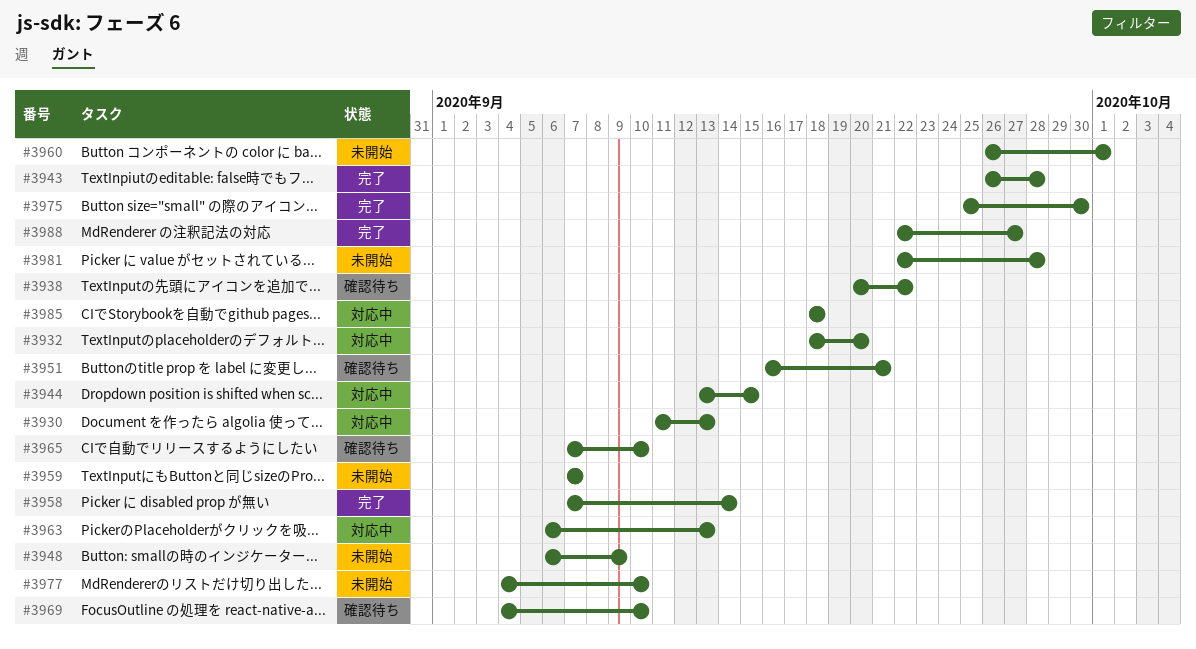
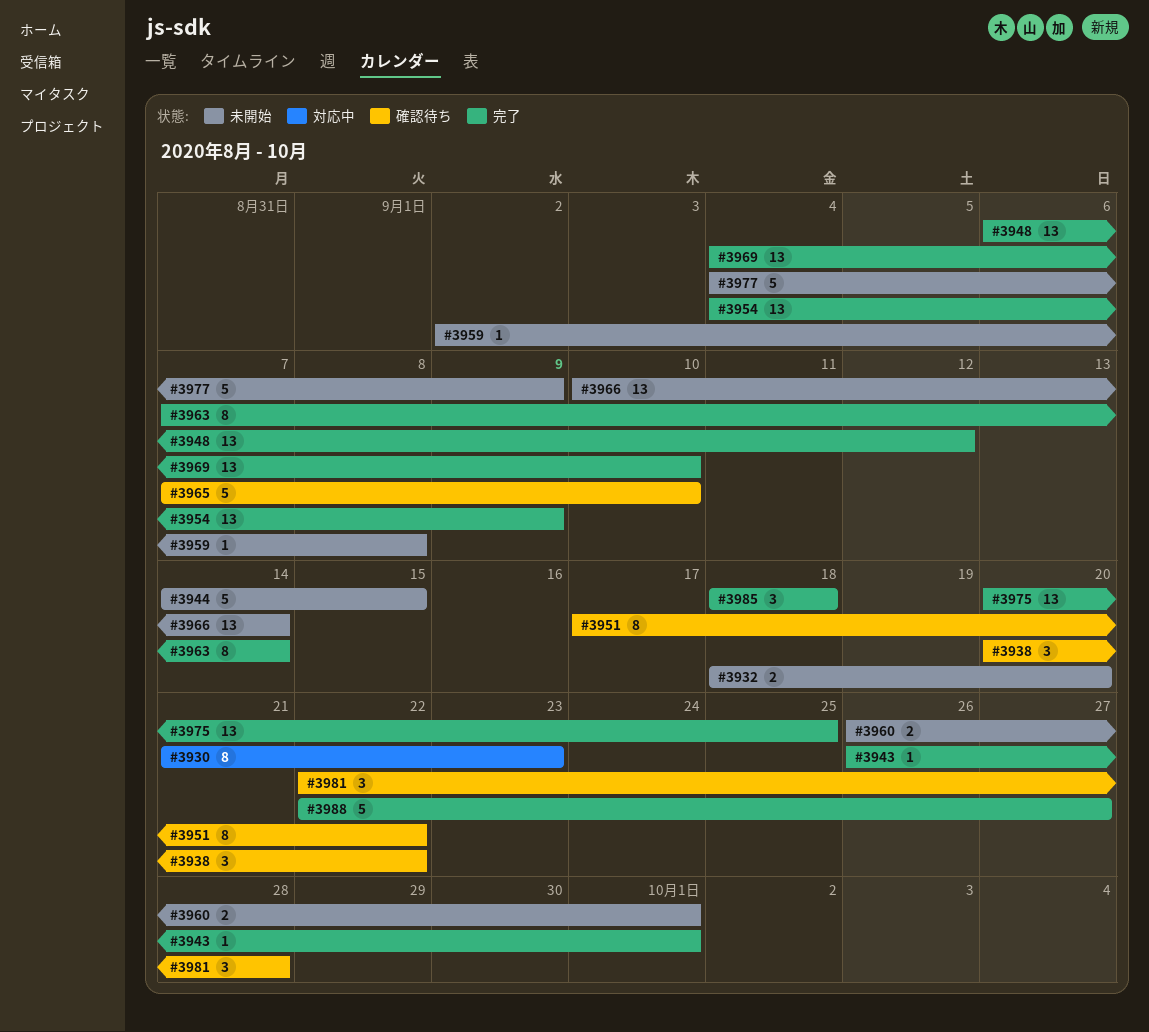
#3930, start: Sep 11 -> Sep 21
#3930, due: Sep 13 -> Sep 23
#3932, status: 対応中 -> 未開始
#3943, due: Sep 28 -> Oct 1
#3944, status: 対応中 -> 未開始
#3944, start: Sep 13 -> Sep 14
#3948, status: 未開始 -> 完了
#3948, due: Sep 9 -> Sep 12
#3951, start: Sep 16 -> Sep 17
#3951, due: Sep 21 -> Sep 22
#3954: none -> present
#3958: present -> none
#3959, start: Sep 7 -> Sep 2
#3959, due: Sep 7 -> Sep 8
#3963, status: 対応中 -> 完了
#3963, start: Sep 6 -> Sep 7
#3963, due: Sep 13 -> Sep 14
#3966: none -> present
#3969, status: 確認待ち -> 完了
#3975, start: Sep 25 -> Sep 20
#3975, due: Sep 30 -> Sep 25
#3977, due: Sep 10 -> Sep 9
#3981, status: 未開始 -> 確認待ち
#3985, status: 対応中 -> 完了

